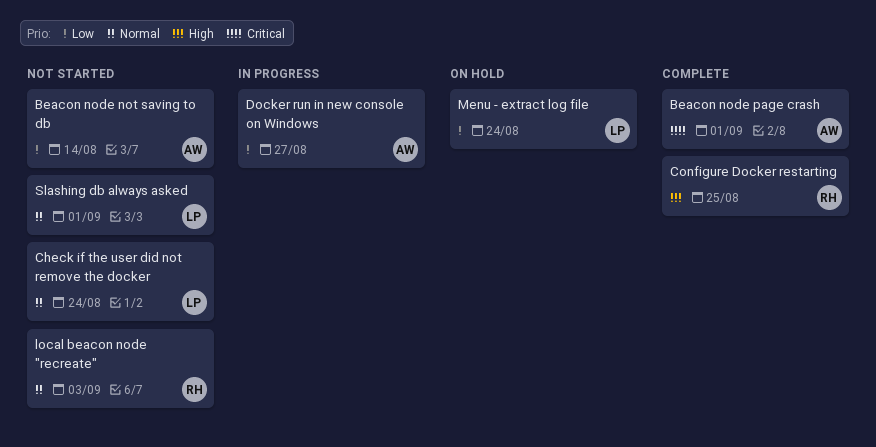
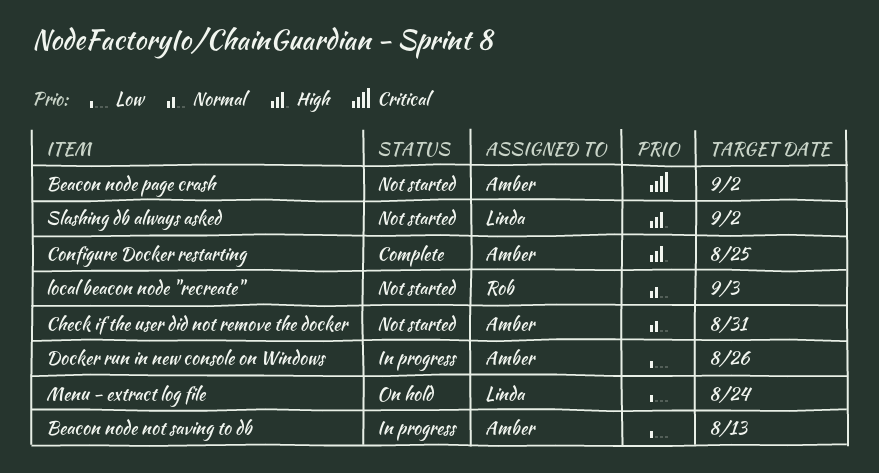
Beacon node not saving to db, status: Not started -> In progress
Beacon node not saving to db, due: Aug 14 -> Aug 13
Beacon node page crash, status: Complete -> Not started
Beacon node page crash, due: Sep 1 -> Sep 2
Check if the user did not remove the docker, owner: Linda -> Amber
Check if the user did not remove the docker, due: Aug 24 -> Aug 31
Configure Docker restarting, owner: Rob -> Amber
Docker run in new console on Windows, due: Aug 27 -> Aug 26
Slashing db always asked, priority: Normal -> High
Slashing db always asked, due: Sep 1 -> Sep 2

